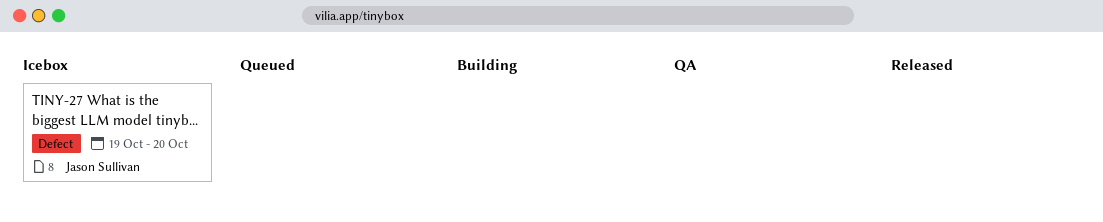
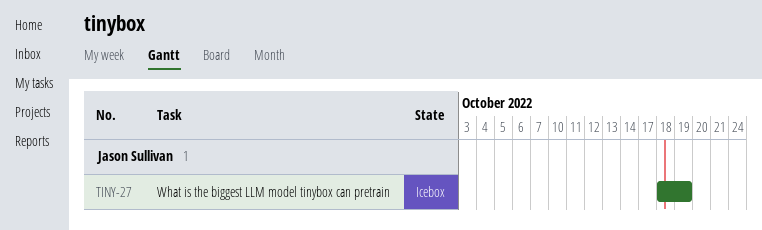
TINY-27, start: Oct 19 -> Oct 18
TINY-27, due: Oct 20 -> Oct 19

